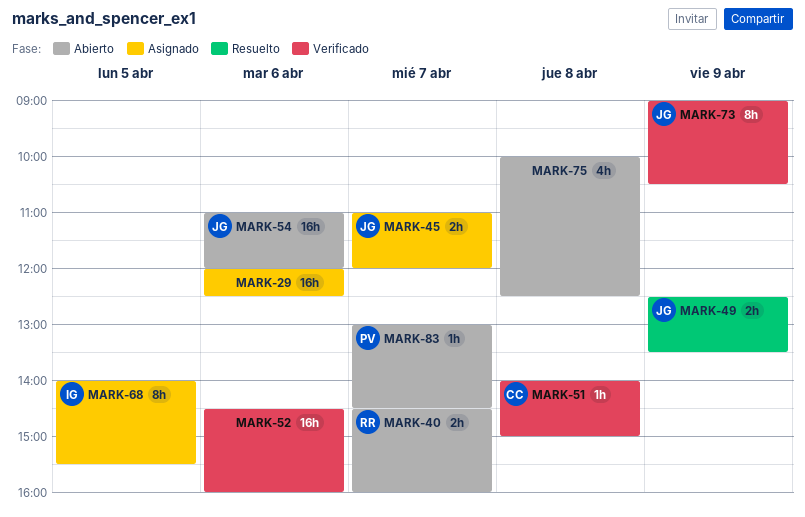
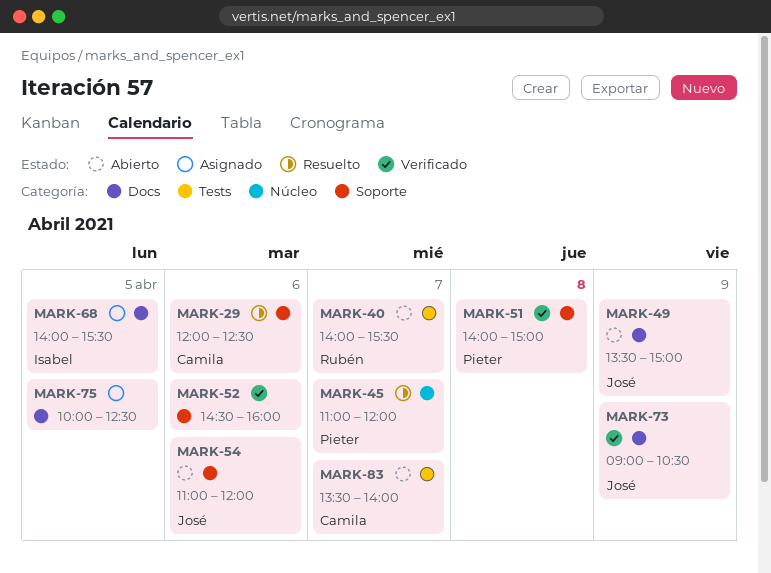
MARK-29, status: Asignado -> Resuelto
MARK-29, owner: none -> Camila
MARK-40, begins: 14:30 -> 14:00
MARK-40, ends: 16:00 -> 15:30
MARK-45, status: Asignado -> Resuelto
MARK-45, owner: José -> Pieter
MARK-49, status: Resuelto -> Abierto
MARK-49, begins: 12:30 -> 13:30
MARK-49, ends: 13:30 -> 15:00
MARK-51, owner: Camila -> Pieter
MARK-75, status: Abierto -> Asignado
MARK-75, day: Apr 8 -> Apr 5
MARK-83, owner: Pieter -> Camila
MARK-83, begins: 13:00 -> 13:30
MARK-83, ends: 14:30 -> 14:00

